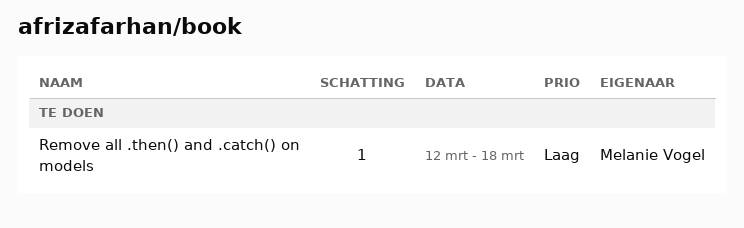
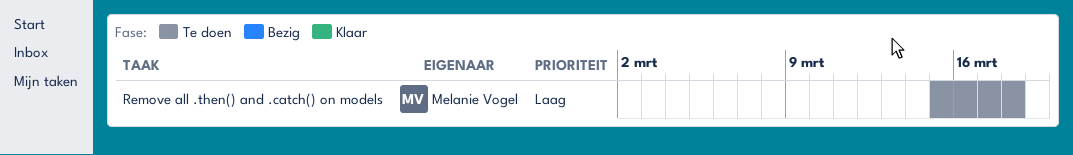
Remove all .then() and .catch() on models, start: Mar 12 -> Mar 15

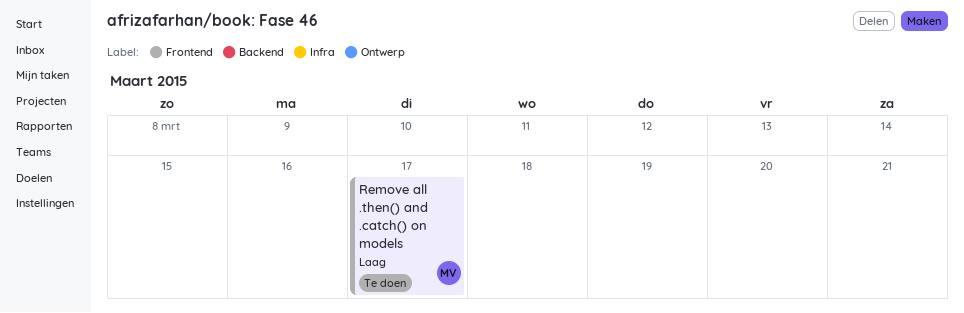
Remove all .then() and .catch() on models, due: Mar 18 -> Mar 17

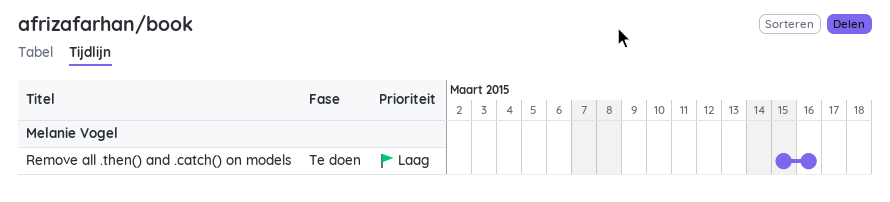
Remove all .then() and .catch() on models, due: Mar 17 -> Mar 16

